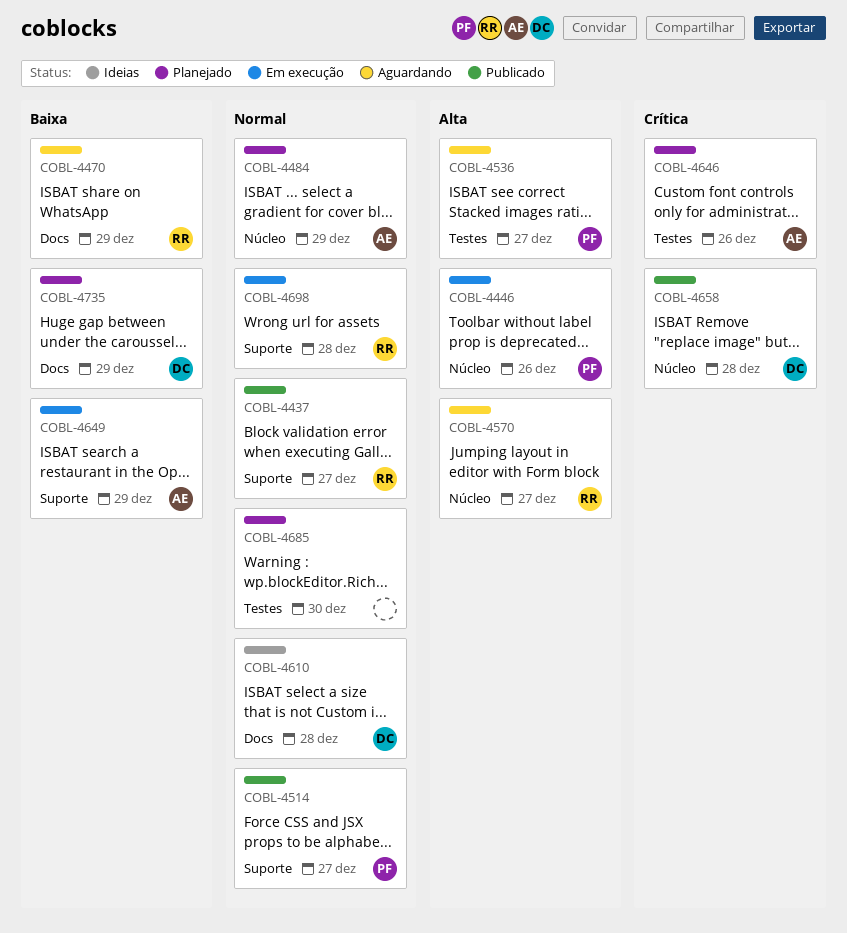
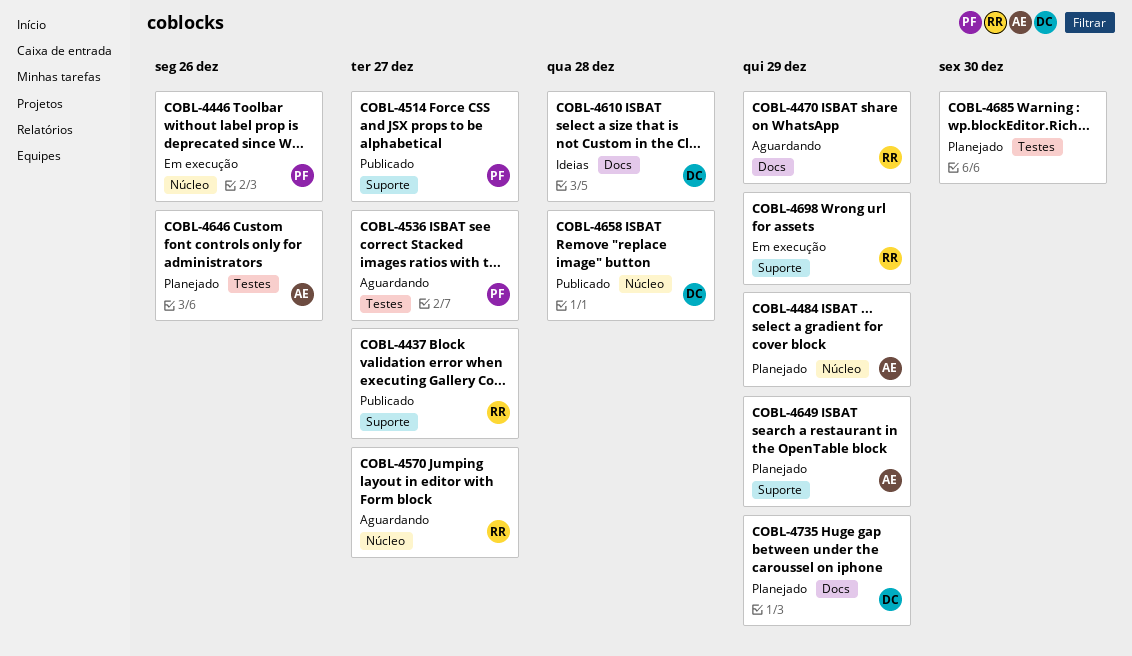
COBL-4649, status: Em execução -> Planejado
COBL-4698, due: Dec 28 -> Dec 29

